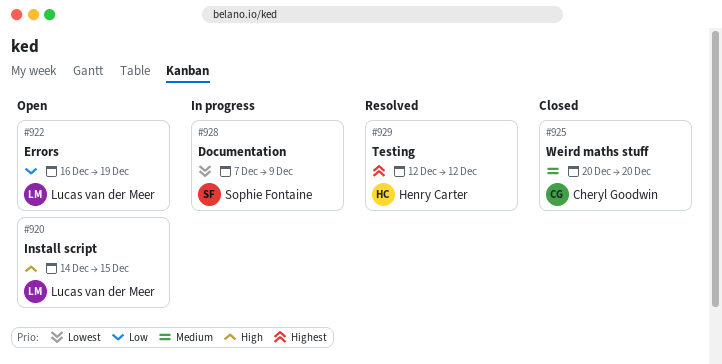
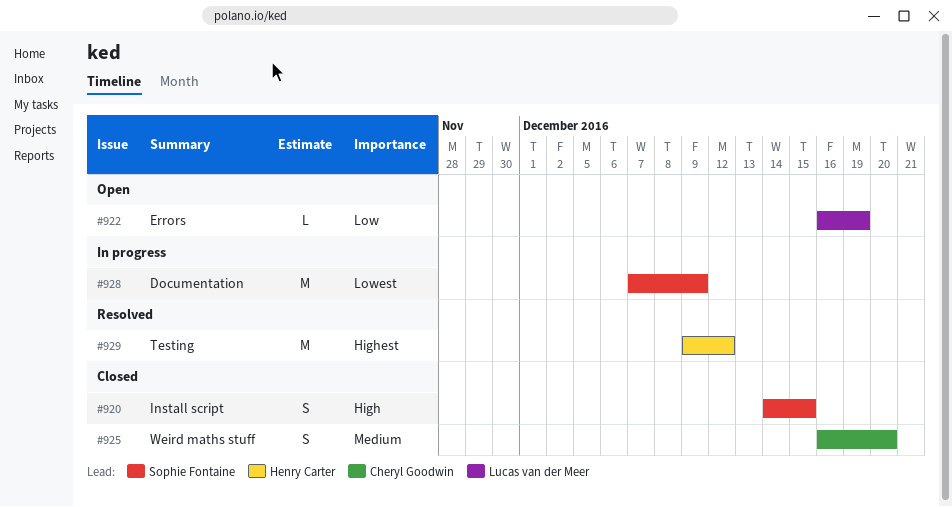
#920, status: Open -> Closed
#920, owner: Lucas van der Meer -> Sophie Fontaine
#925, start: Dec 20 -> Dec 16
#929, start: Dec 12 -> Dec 9

